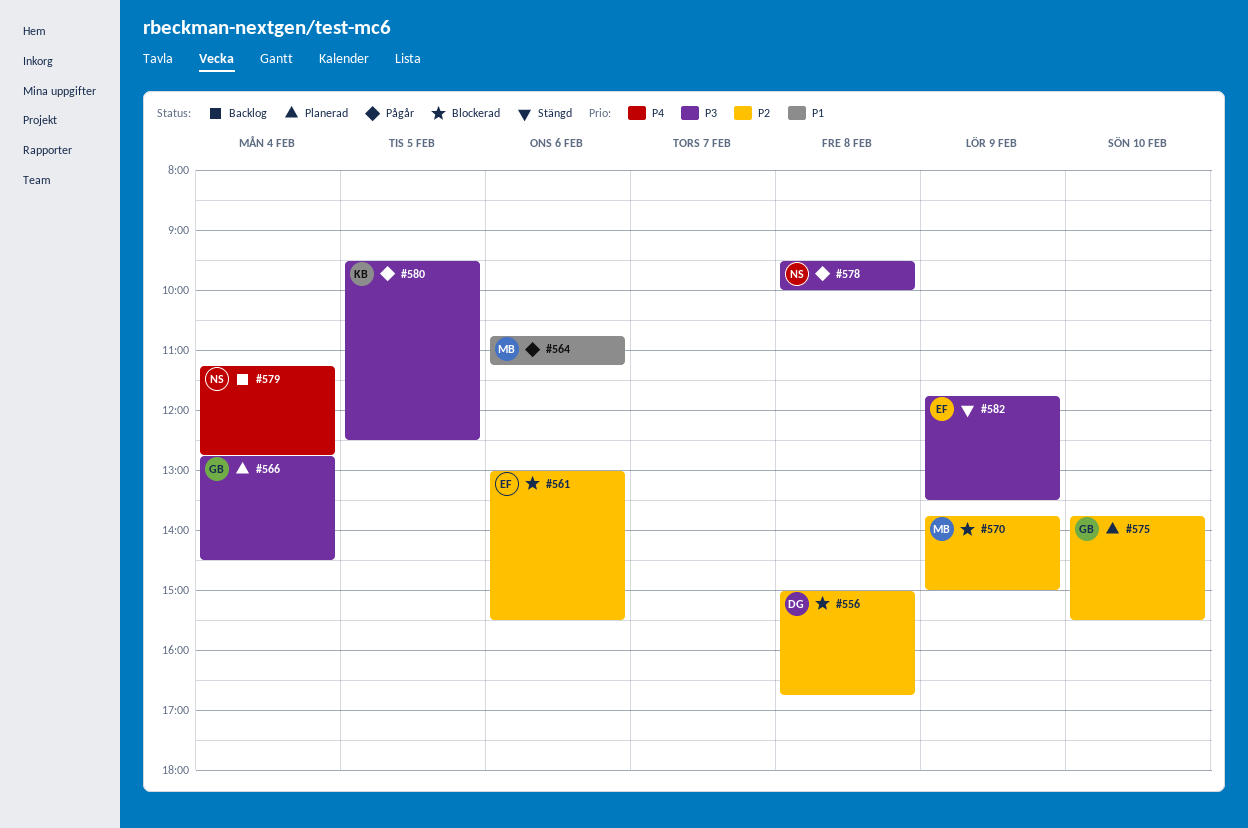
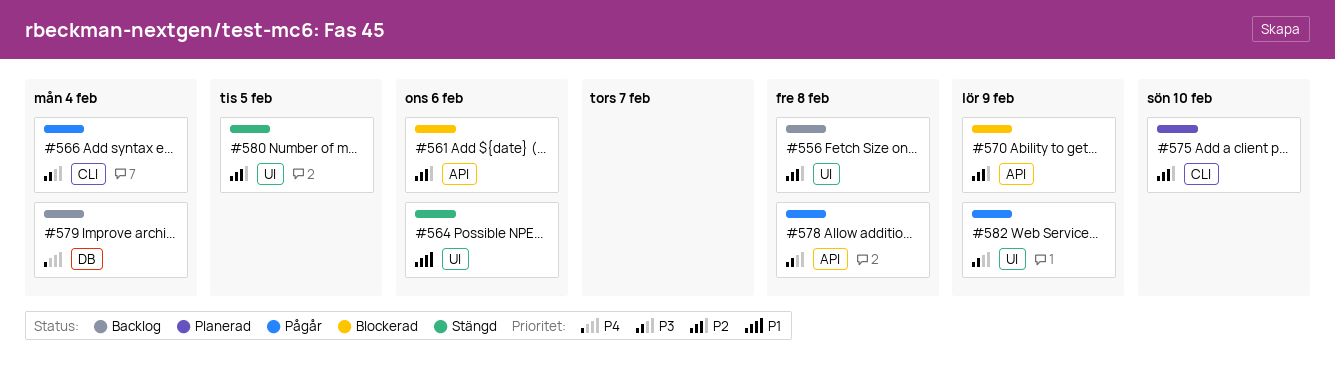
#556, status: Blockerad -> Backlog
#564, status: Pågår -> Stängd
#566, status: Planerad -> Pågår
#580, status: Pågår -> Stängd
#580, priority: P3 -> P2
#582, status: Stängd -> Pågår

